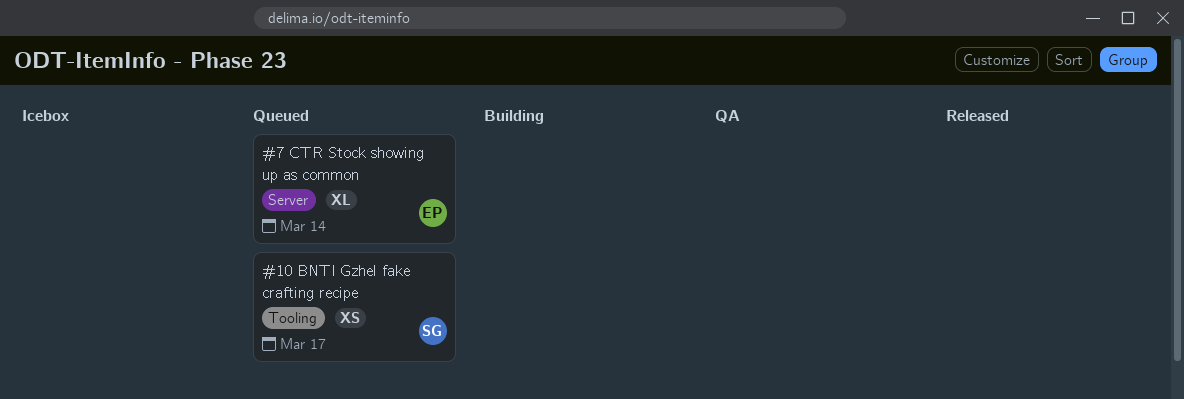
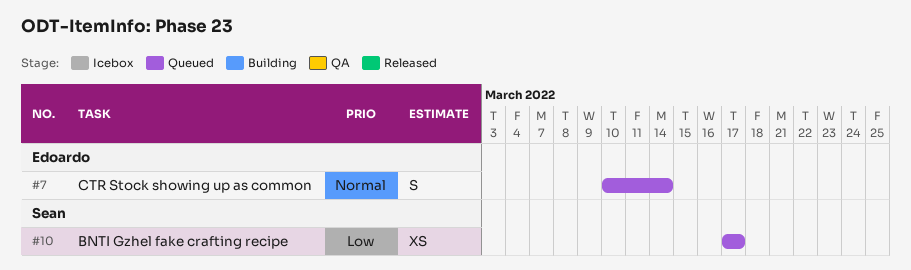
#7, estimate: XL -> S

